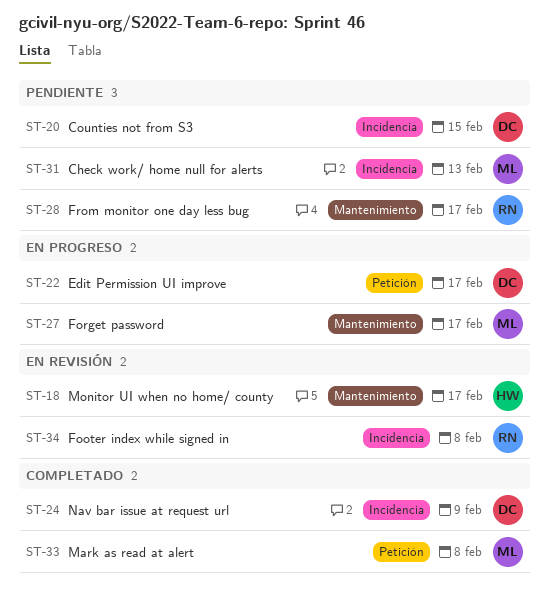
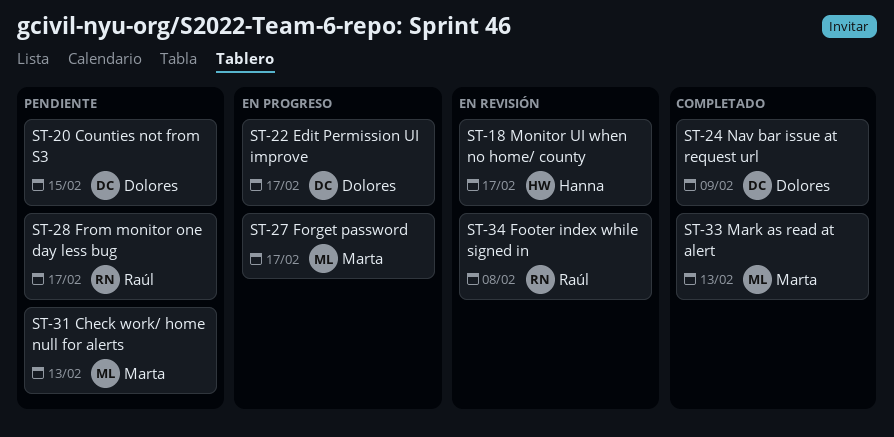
ST-33, due: Feb 8 -> Feb 13

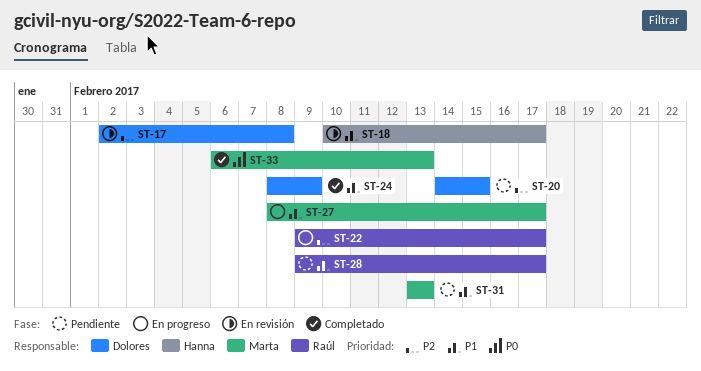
ST-17: none -> present
ST-22, owner: Dolores -> Raúl
ST-34: present -> none

